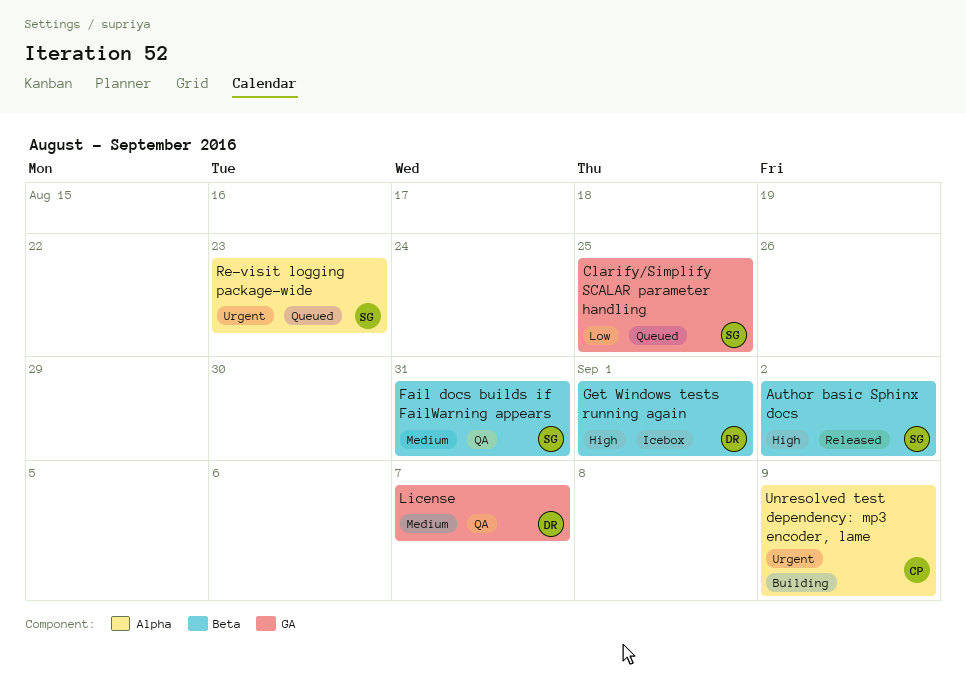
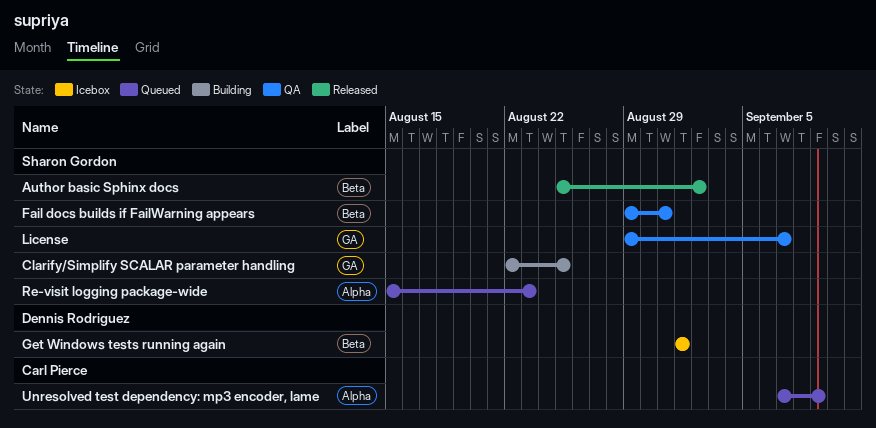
Clarify/Simplify SCALAR parameter handling, status: Queued -> Building
License, owner: Dennis Rodriguez -> Sharon Gordon
Unresolved test dependency: mp3 encoder, lame, status: Building -> Queued

